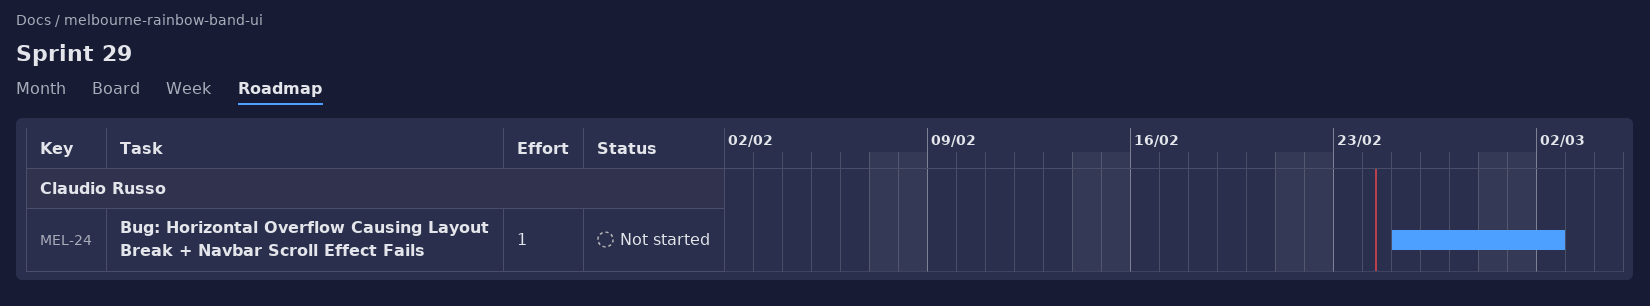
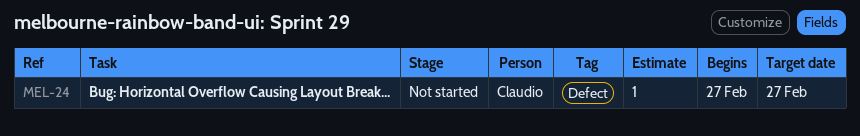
MEL-24, start: Feb 25 -> Feb 27
MEL-24, due: Mar 2 -> Feb 27

